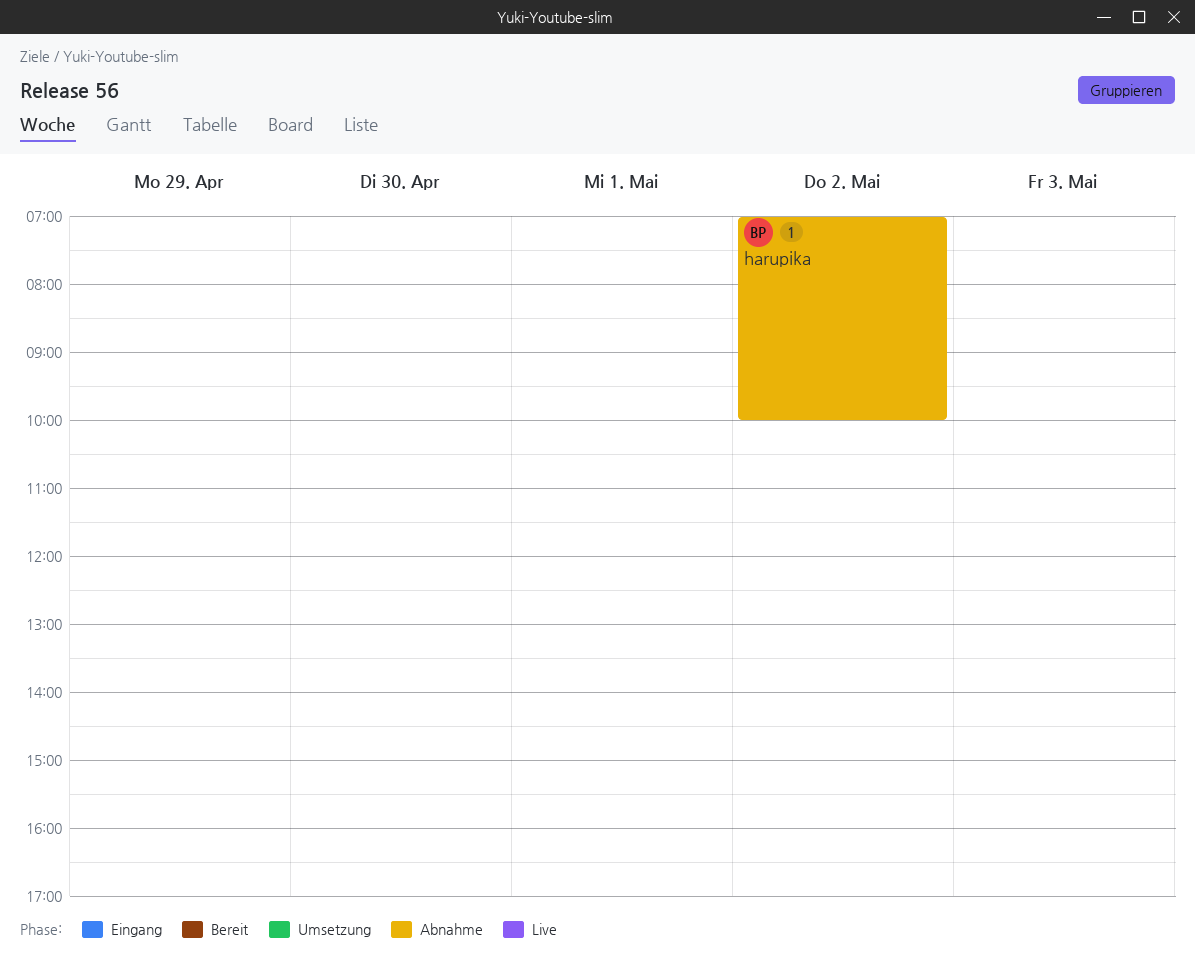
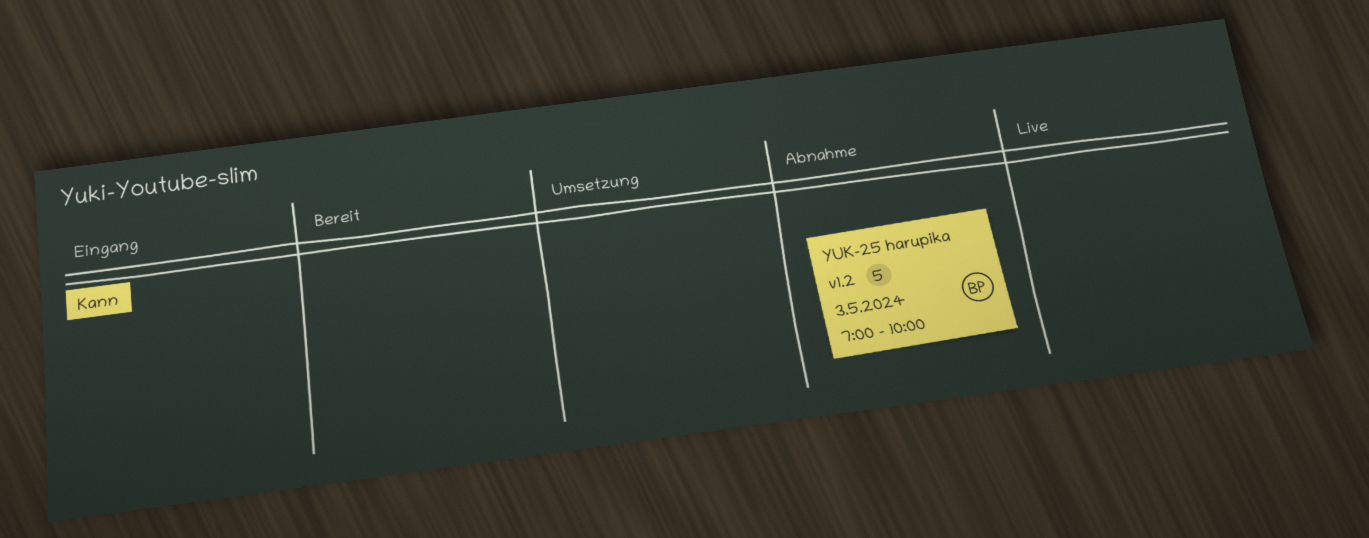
harupika, estimate: 1 -> 5
harupika, day: May 2 -> May 3

